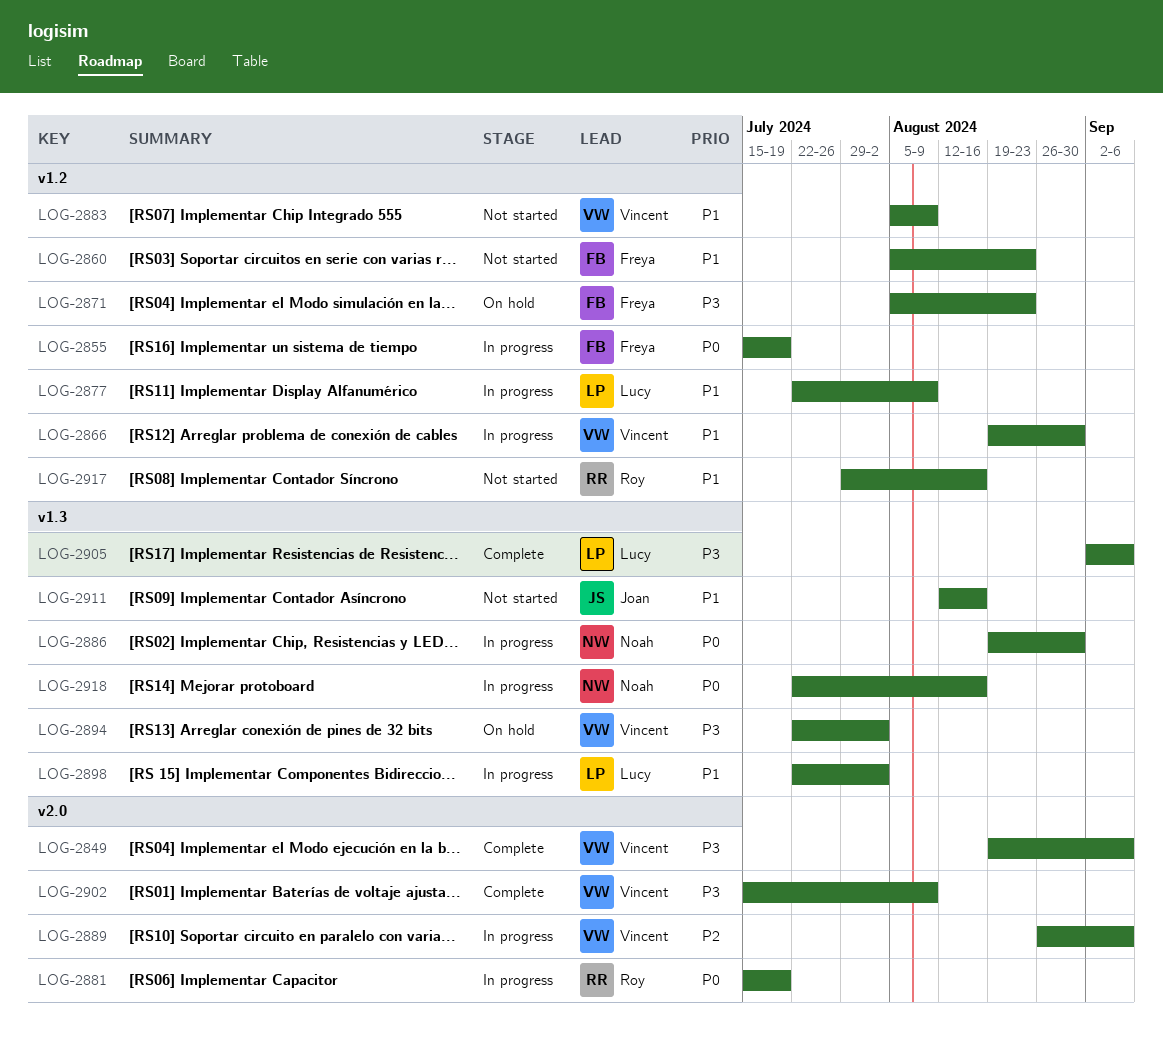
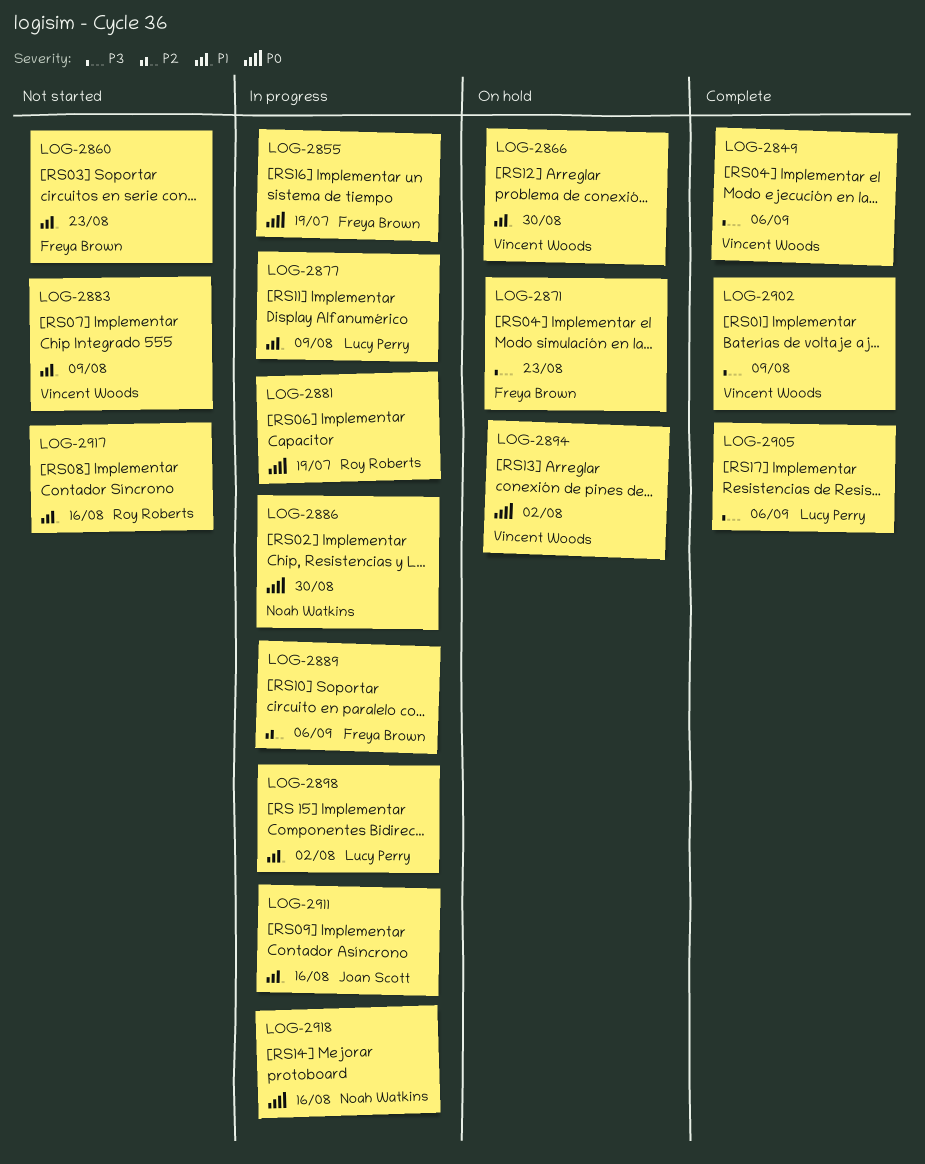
LOG-2866, status: In progress -> On hold
LOG-2889, owner: Vincent Woods -> Freya Brown
LOG-2894, priority: P3 -> P0
LOG-2911, status: Not started -> In progress

